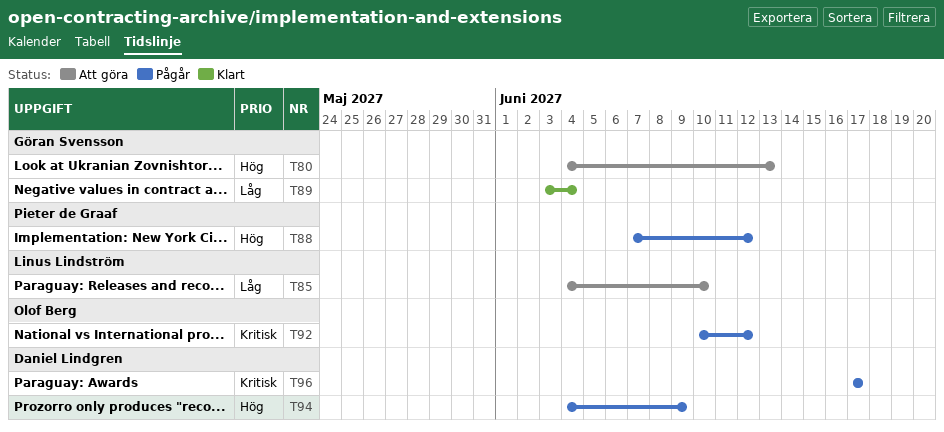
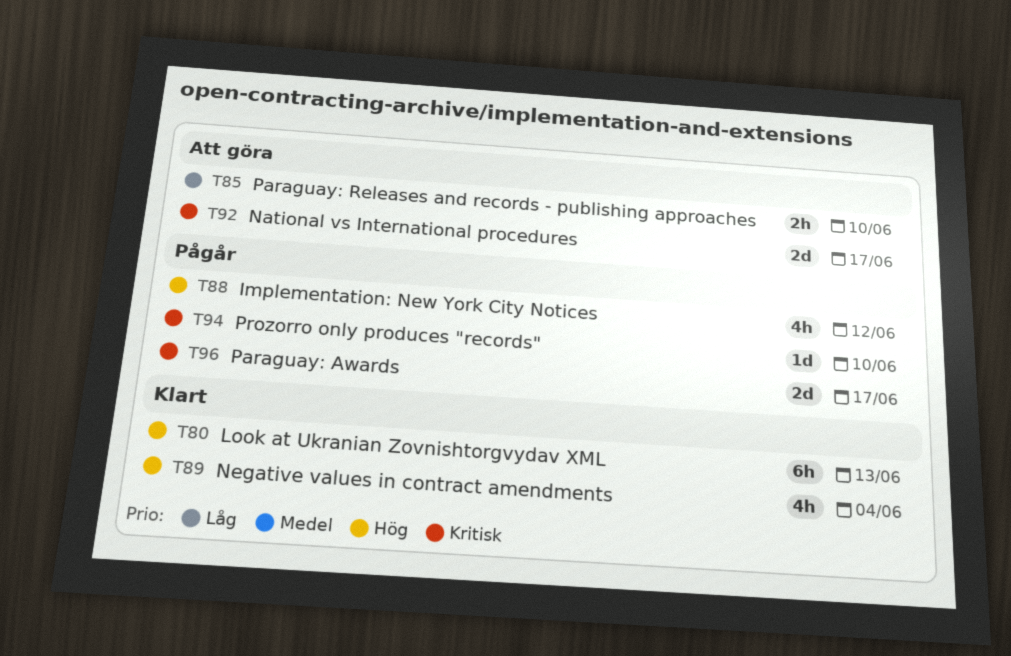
T80, status: Att göra -> Klart
T89, priority: Låg -> Hög
T92, status: Pågår -> Att göra
T92, due: Jun 12 -> Jun 17
T94, priority: Hög -> Kritisk
T94, due: Jun 9 -> Jun 10

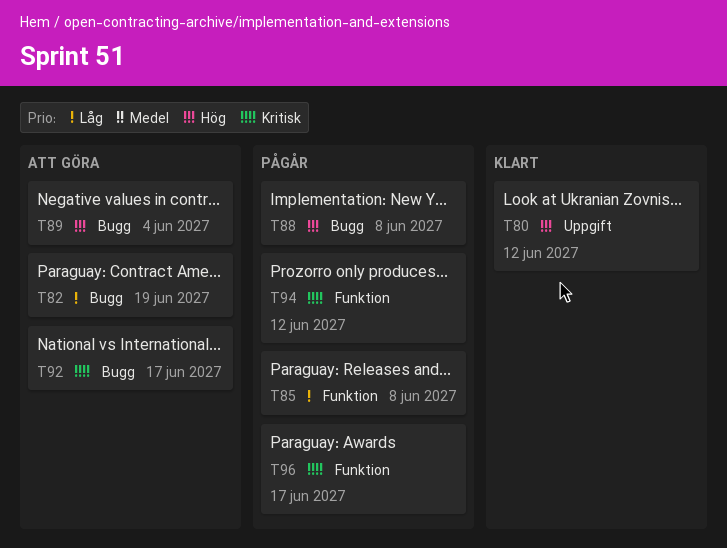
T80, due: Jun 13 -> Jun 12
T82: none -> present
T85, status: Att göra -> Pågår
T85, due: Jun 10 -> Jun 8
T88, due: Jun 12 -> Jun 8
T89, status: Klart -> Att göra
T94, due: Jun 10 -> Jun 12

